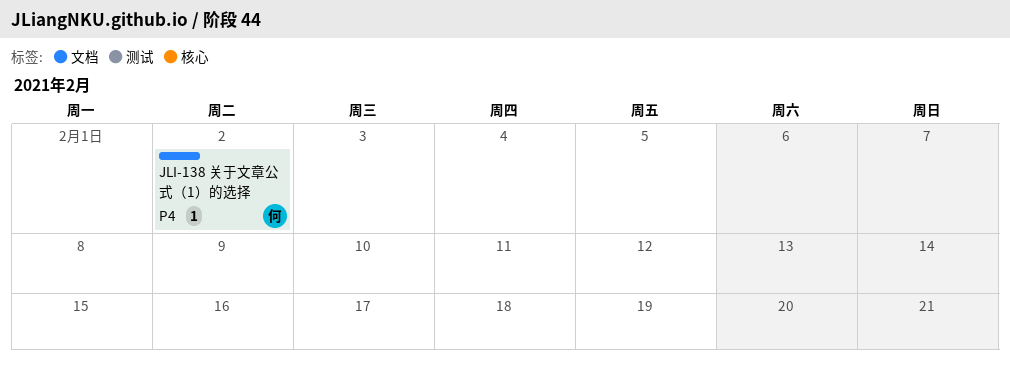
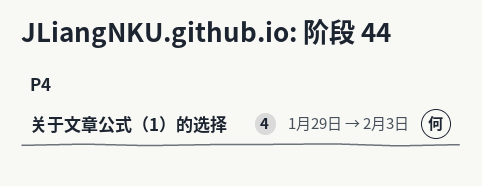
关于文章公式（1）的选择, estimate: 1 -> 4
关于文章公式（1）的选择, due: Feb 2 -> Feb 3

